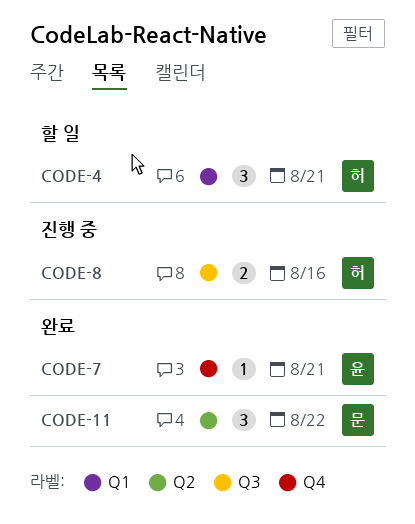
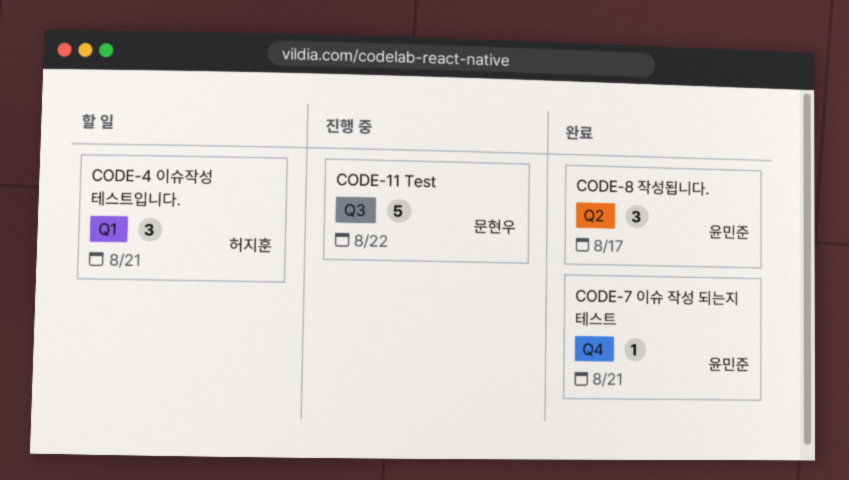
CODE-8, status: 진행 중 -> 완료
CODE-8, owner: 허지훈 -> 윤민준
CODE-8, label: Q3 -> Q2
CODE-8, estimate: 2 -> 3
CODE-8, due: Aug 16 -> Aug 17
CODE-11, status: 완료 -> 진행 중
CODE-11, label: Q2 -> Q3
CODE-11, estimate: 3 -> 5

